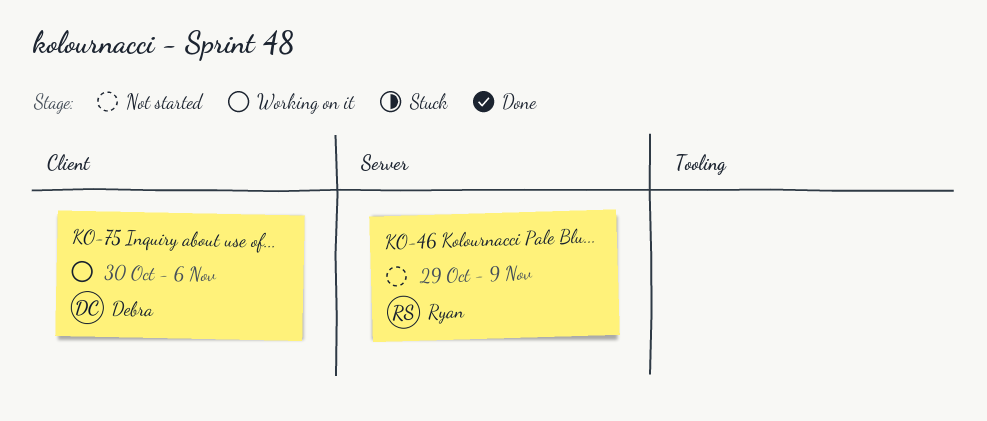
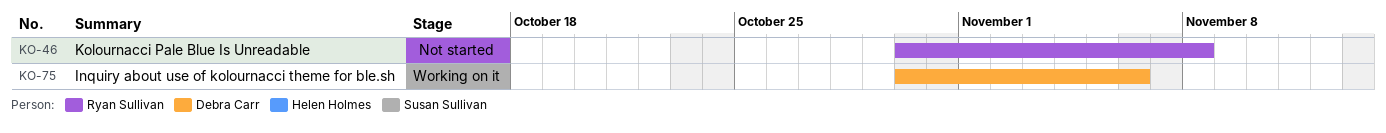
KO-46, start: Oct 29 -> Oct 30
KO-46, due: Nov 9 -> Nov 8

